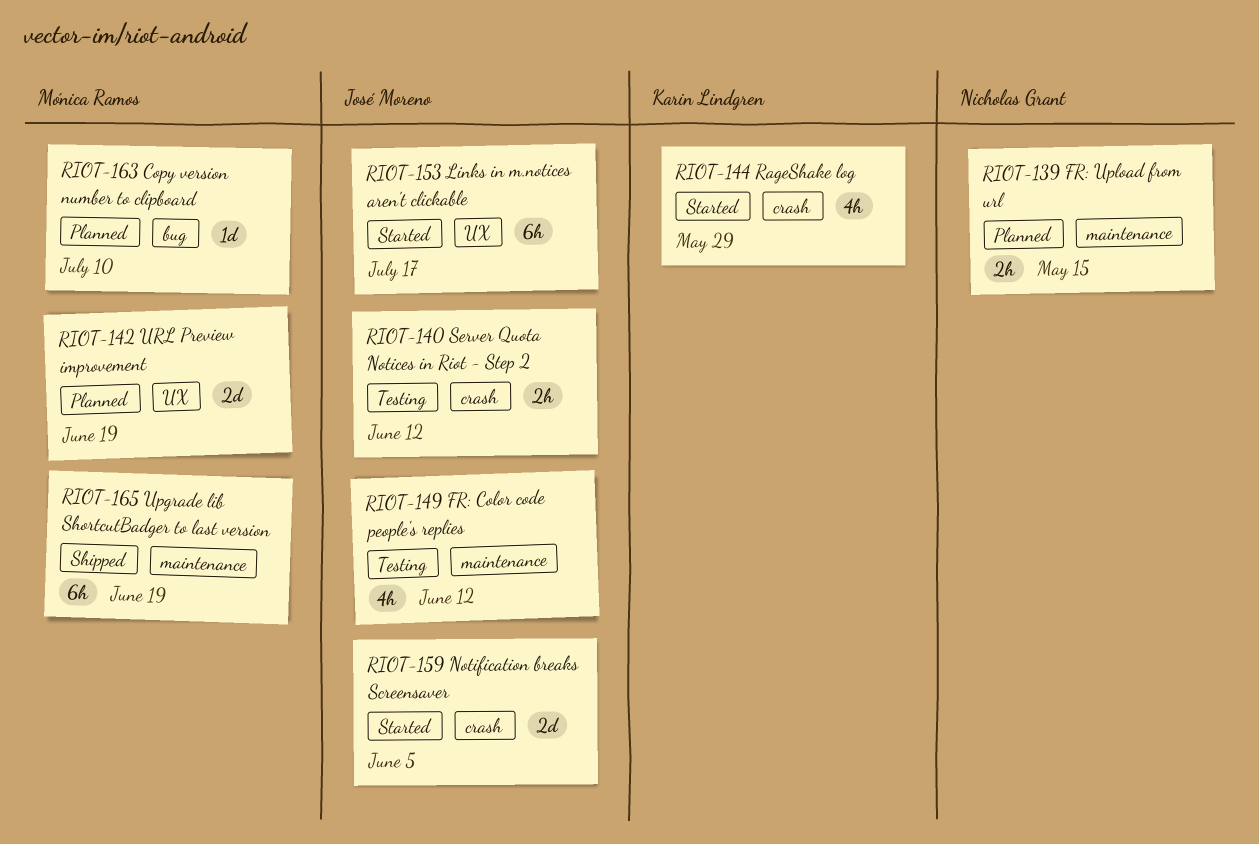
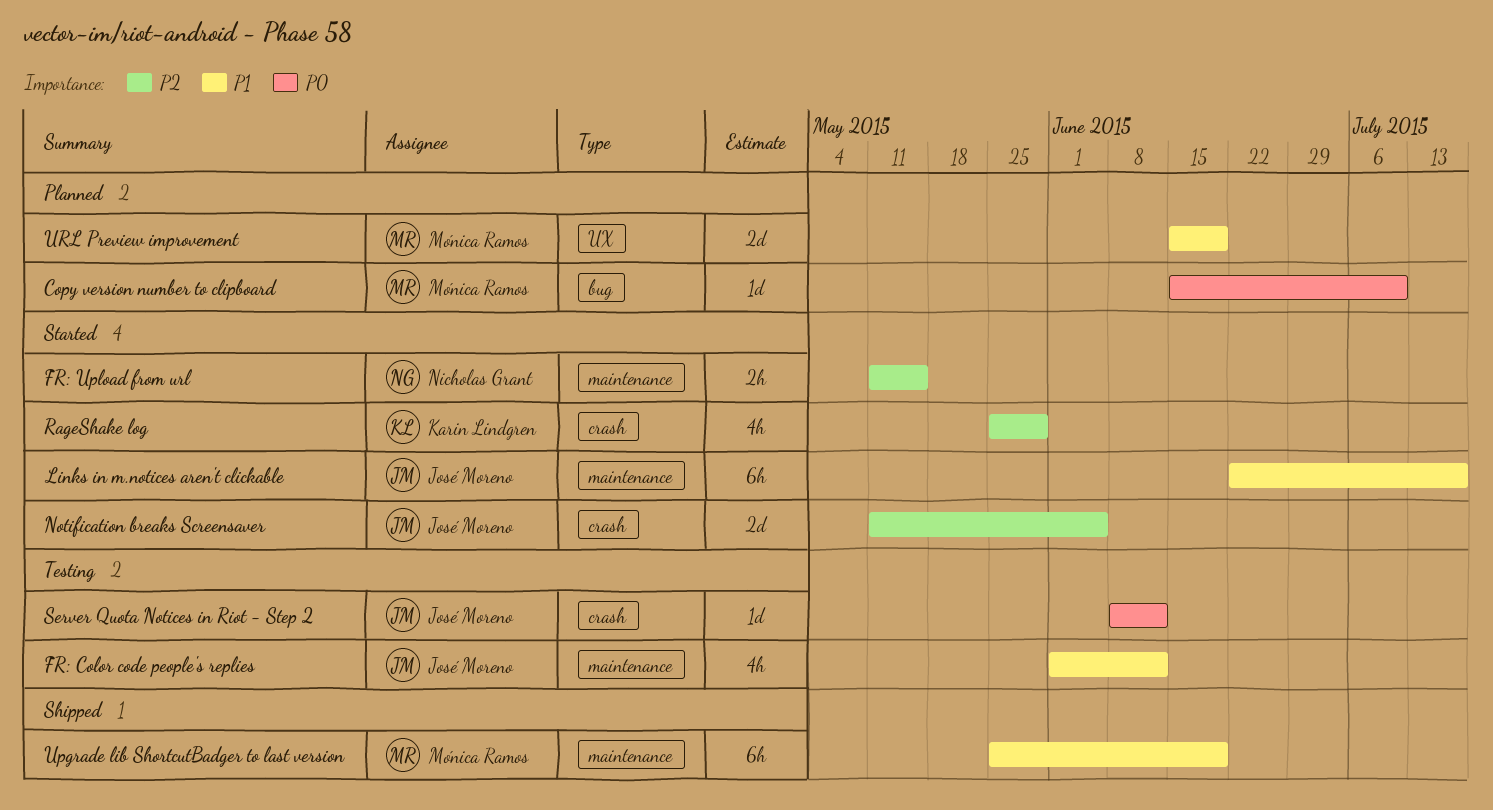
FR: Upload from url, status: Planned -> Started
Links in m.notices aren't clickable, label: UX -> maintenance
Server Quota Notices in Riot - Step 2, estimate: 2h -> 1d

